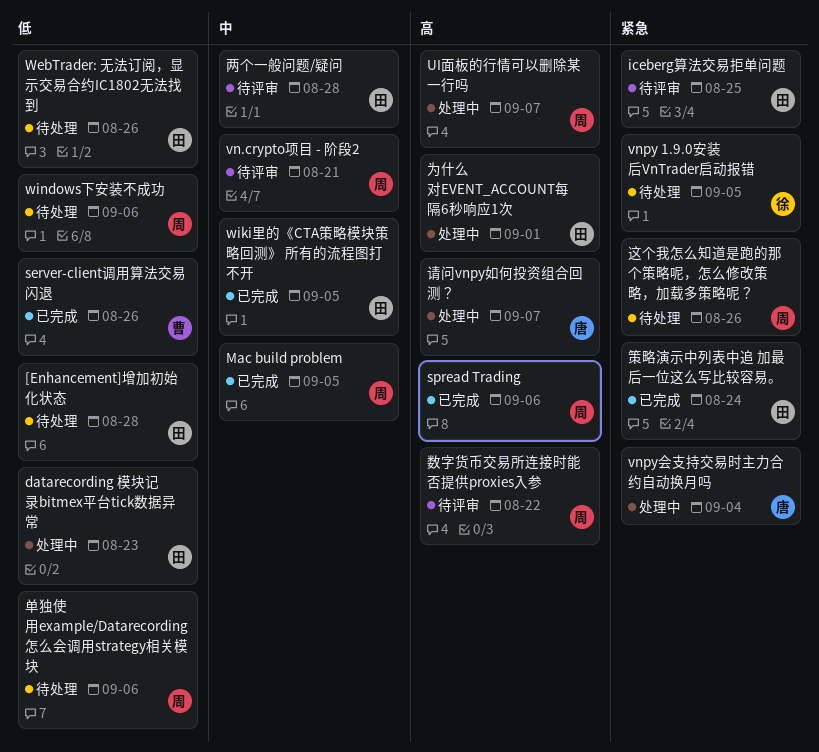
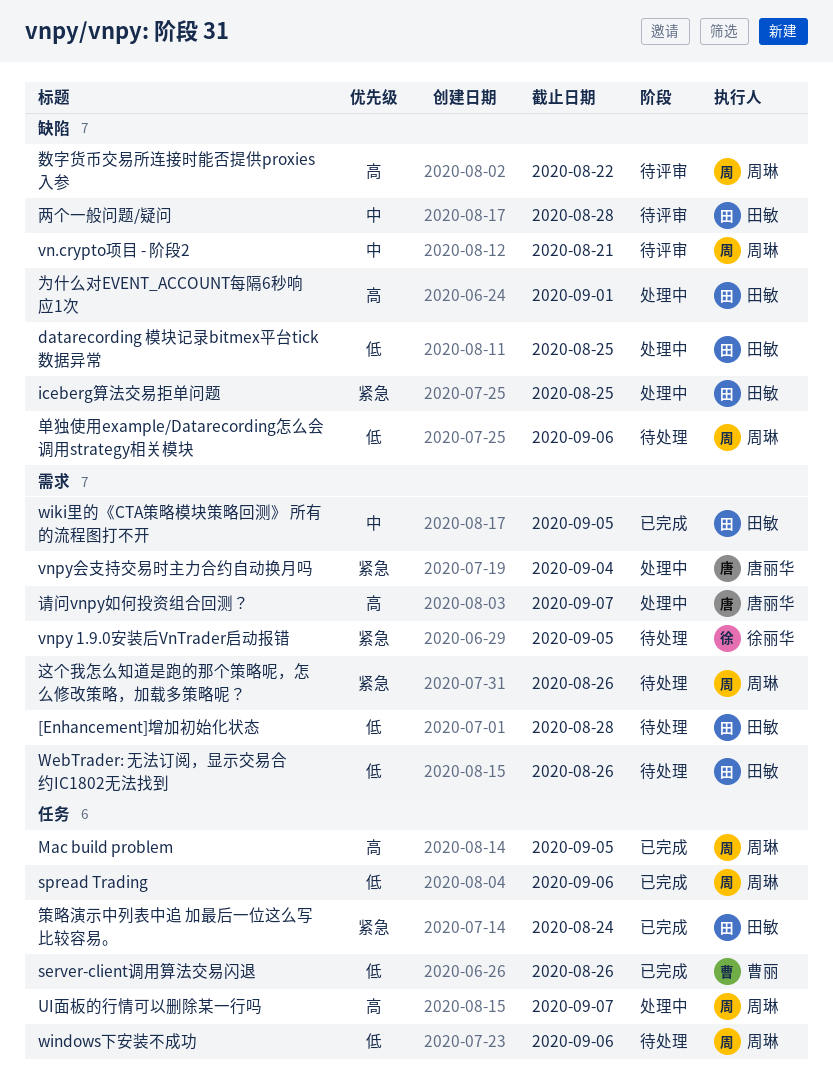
datarecording 模块记录bitmex平台tick数据异常, due: Aug 23 -> Aug 25
iceberg算法交易拒单问题, status: 待评审 -> 处理中
Mac build problem, priority: 中 -> 高
spread Trading, priority: 高 -> 低

